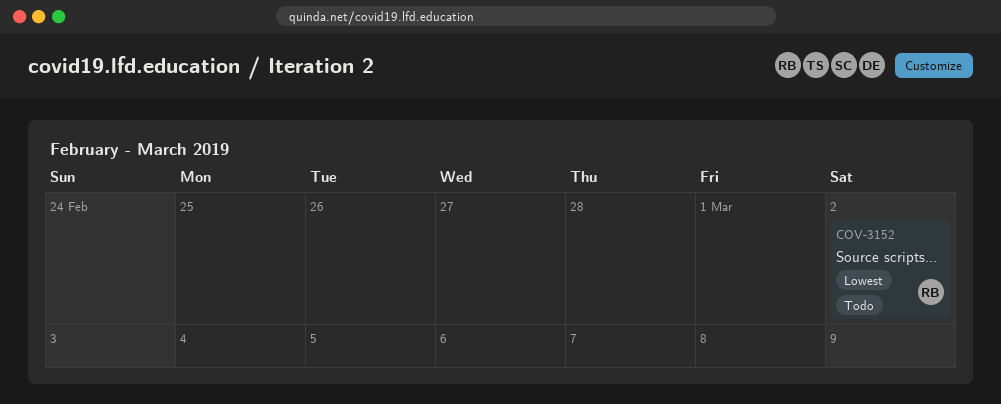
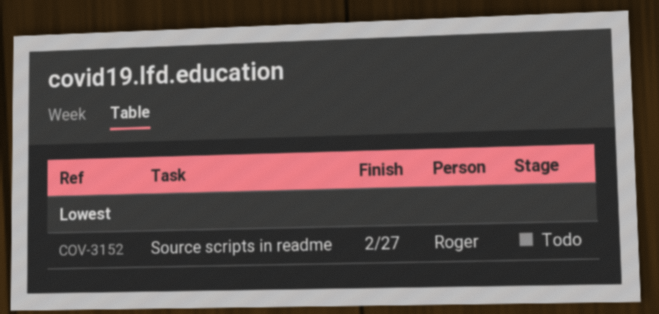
COV-3152, due: Mar 2 -> Feb 27

